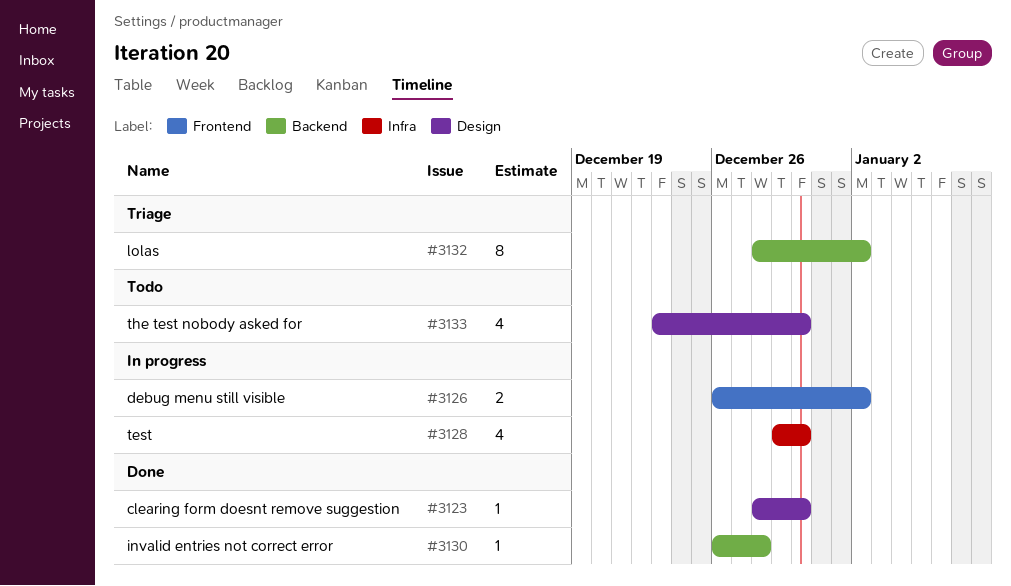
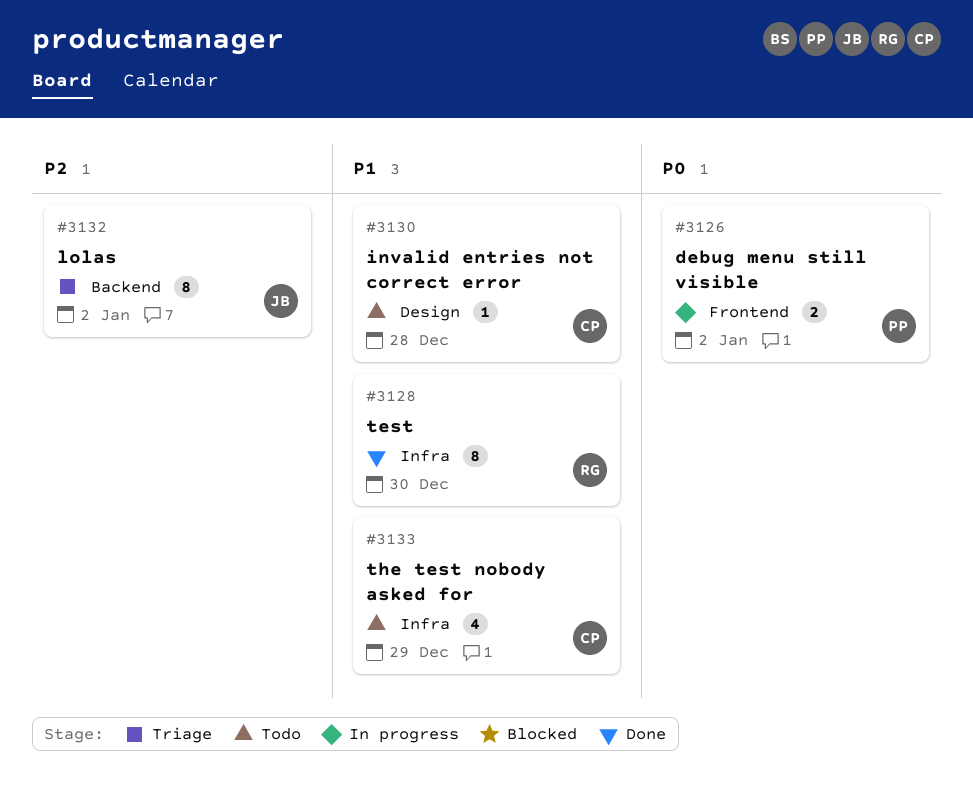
#3123: present -> none
#3128, status: In progress -> Done
#3128, estimate: 4 -> 8
#3130, status: Done -> Todo
#3130, label: Backend -> Design
#3133, label: Design -> Infra
#3133, due: Dec 30 -> Dec 29

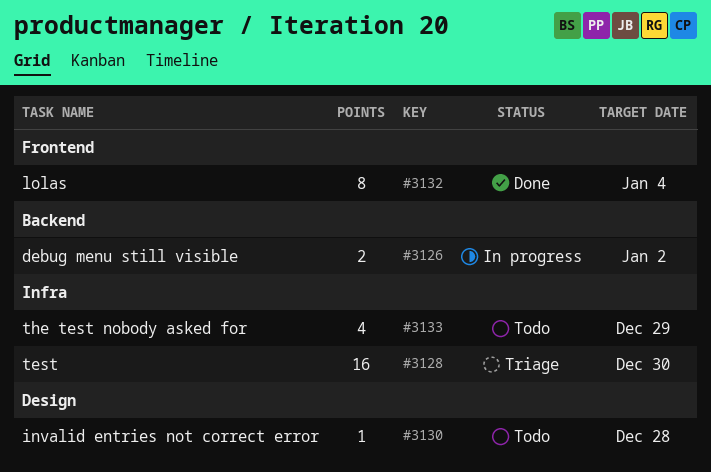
#3126, label: Frontend -> Backend
#3128, status: Done -> Triage
#3128, estimate: 8 -> 16
#3132, status: Triage -> Done
#3132, label: Backend -> Frontend
#3132, due: Jan 2 -> Jan 4

